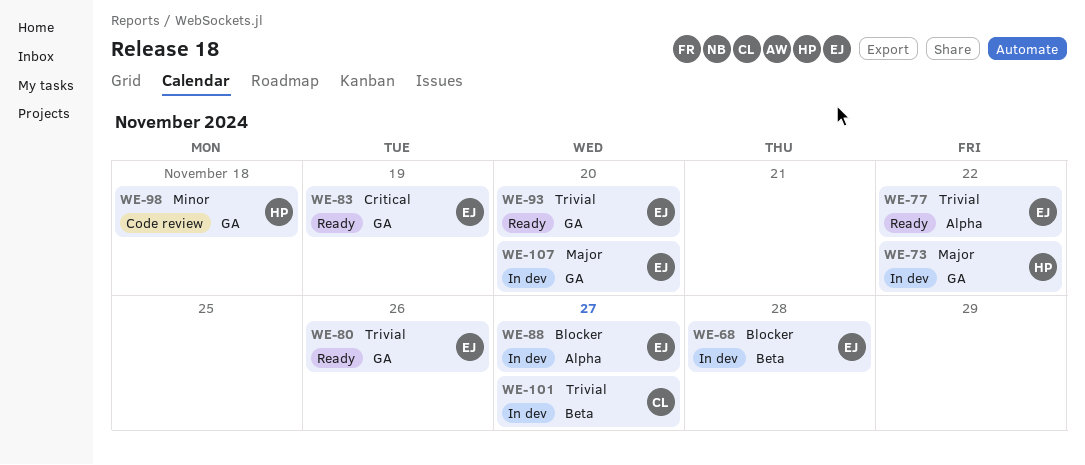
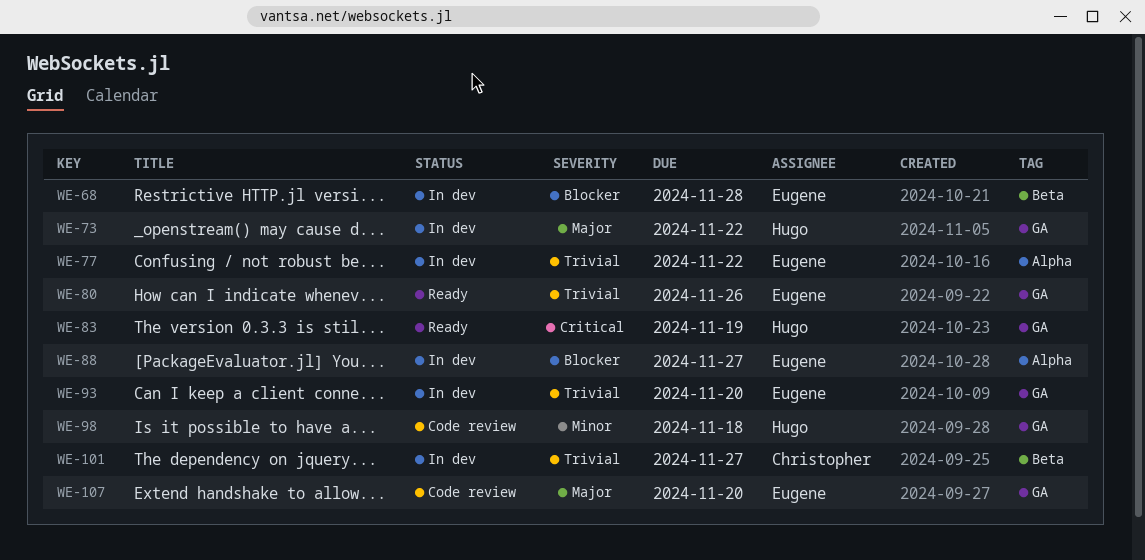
WE-77, status: Ready -> In dev
WE-83, owner: Eugene -> Hugo
WE-93, status: Ready -> In dev
WE-107, status: In dev -> Code review

